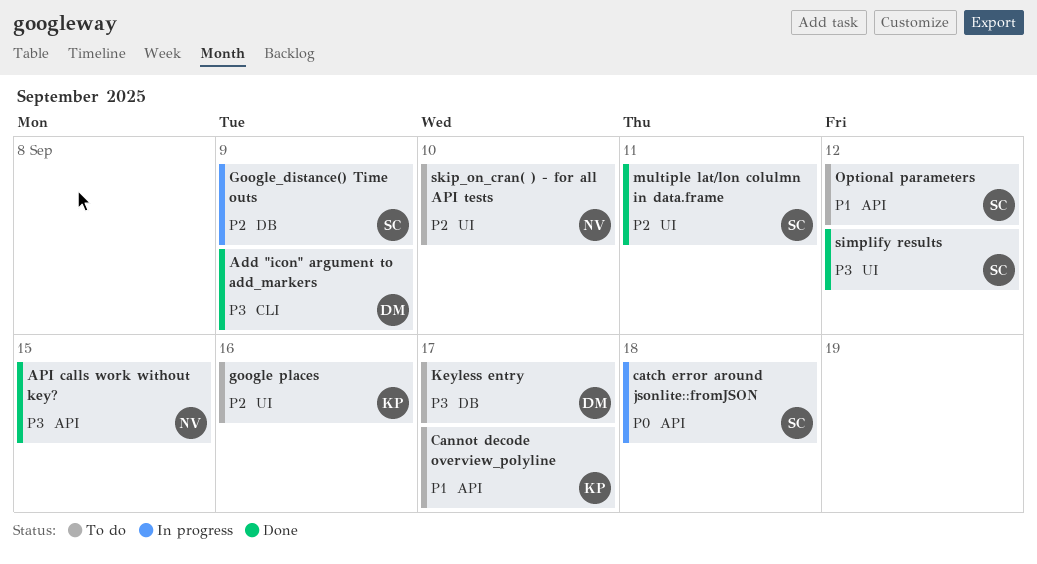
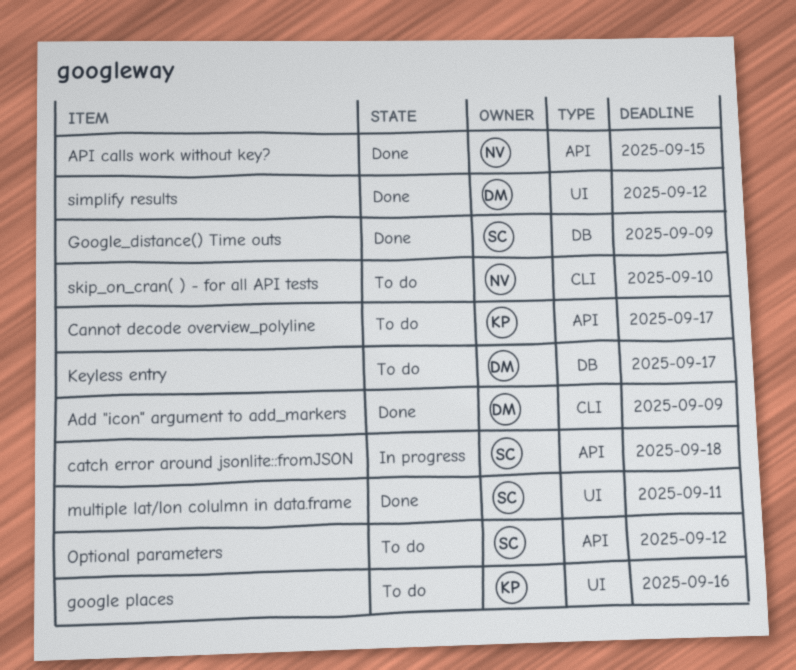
Google_distance() Time outs, status: In progress -> Done
simplify results, owner: SC -> DM
skip_on_cran( ) - for all API tests, label: UI -> CLI

